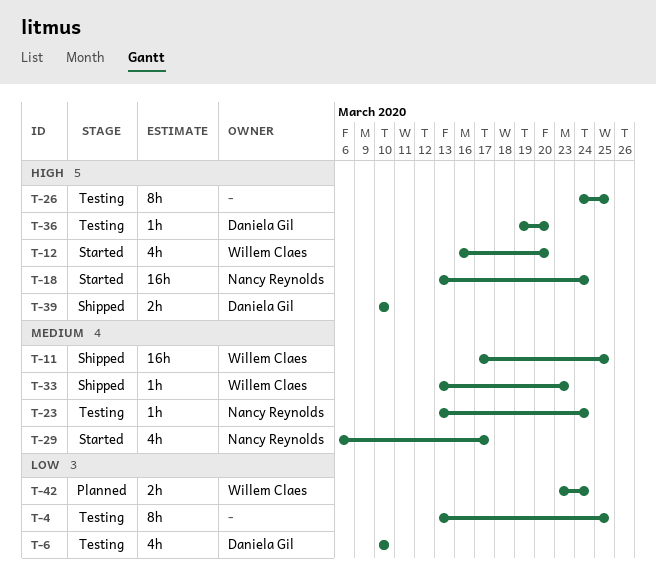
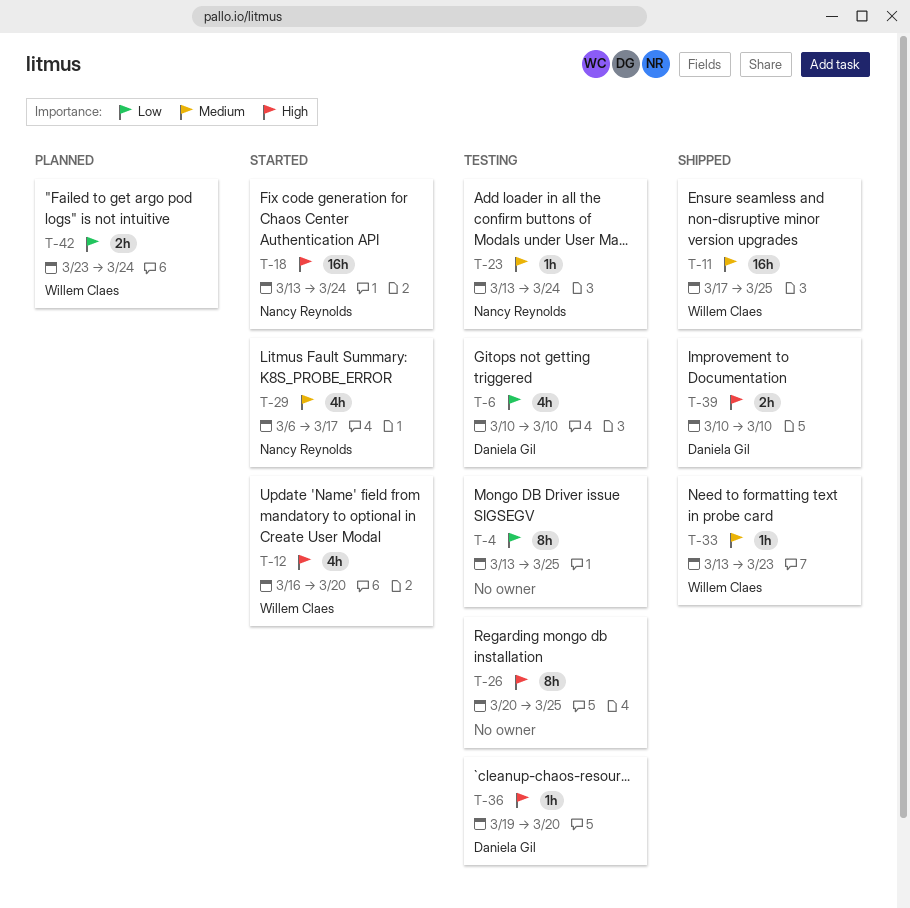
T-26, start: Mar 24 -> Mar 20

